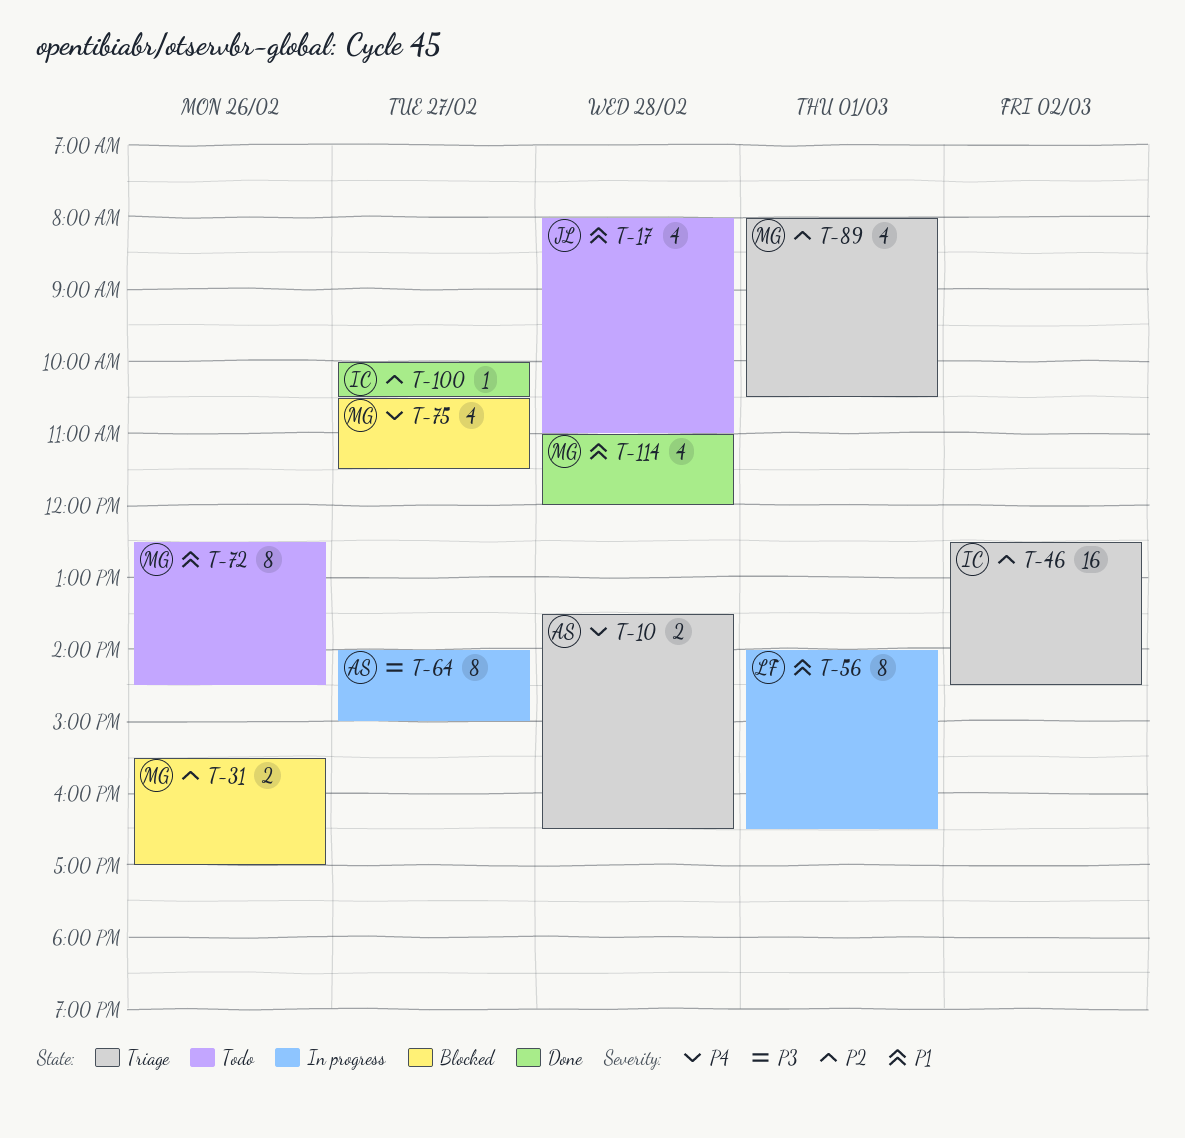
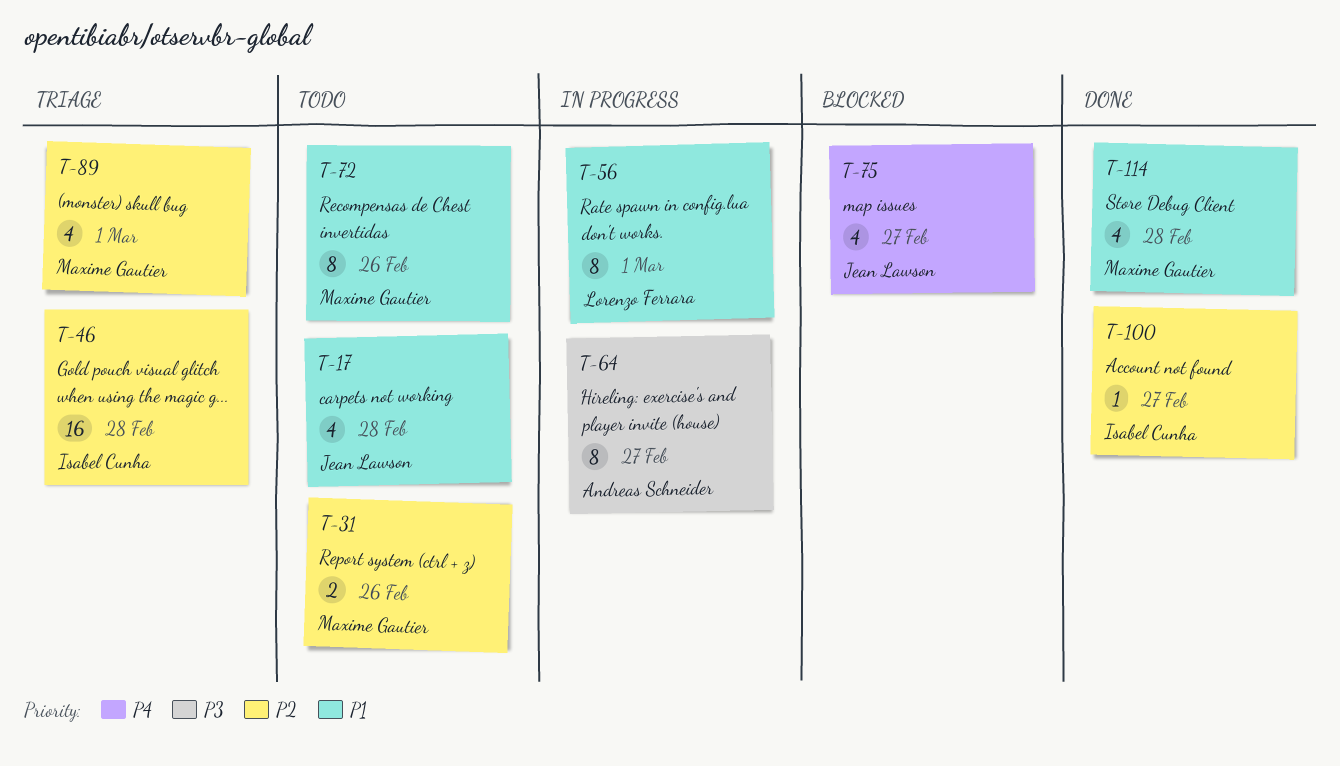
T-10: present -> none
T-31, status: Blocked -> Todo
T-46, day: Mar 2 -> Feb 28
T-75, owner: Maxime Gautier -> Jean Lawson

